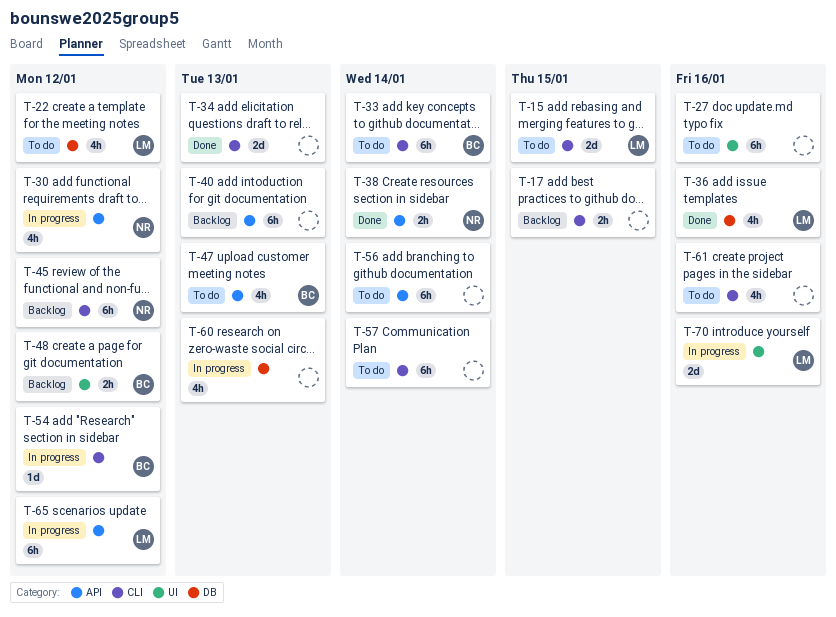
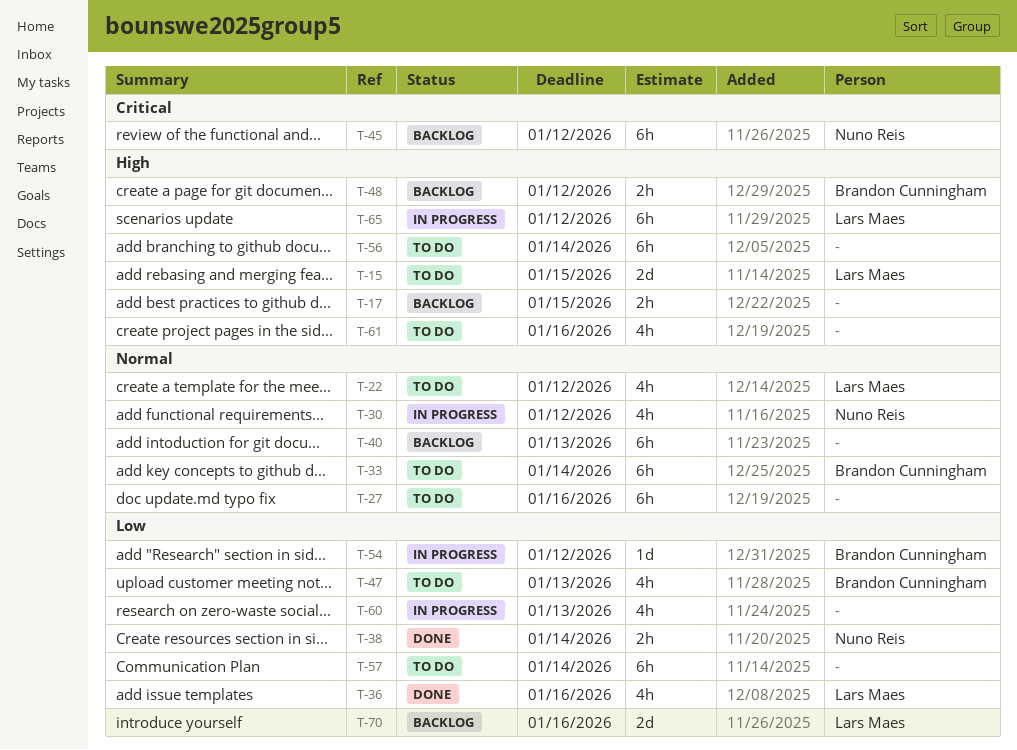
T-34: present -> none
T-70, status: In progress -> Backlog

